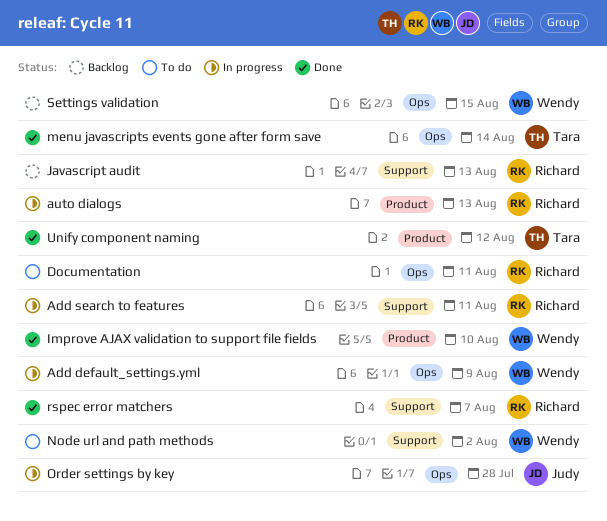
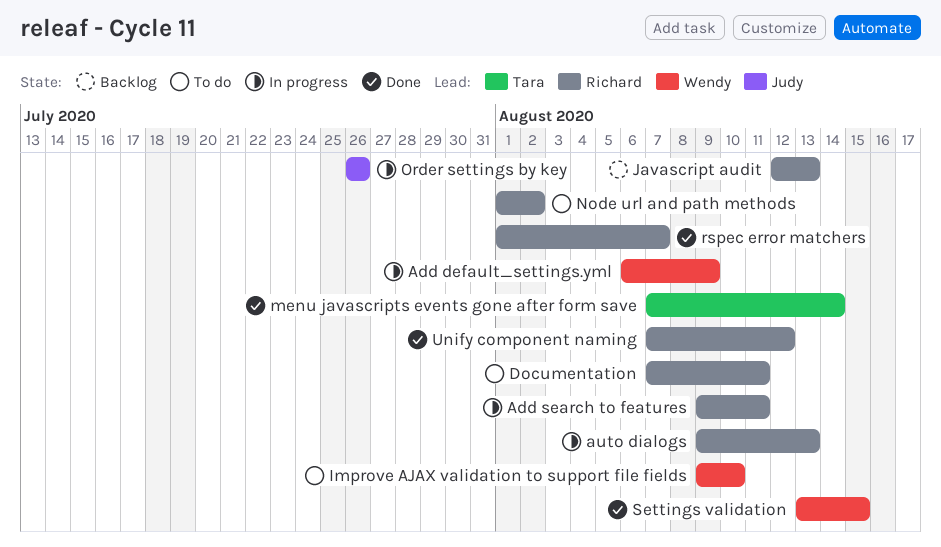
Improve AJAX validation to support file fields, status: Done -> To do
Node url and path methods, owner: Wendy -> Richard
Order settings by key, due: Jul 28 -> Jul 26
Settings validation, status: Backlog -> Done
Unify component naming, owner: Tara -> Richard

